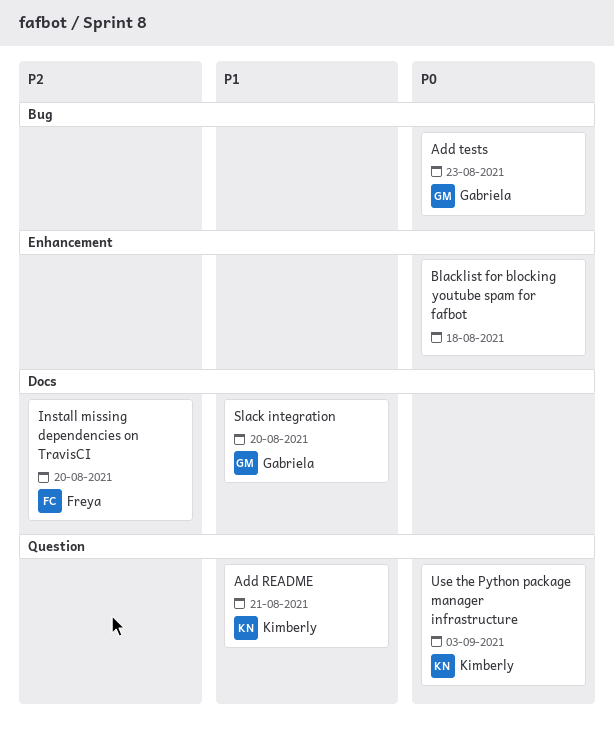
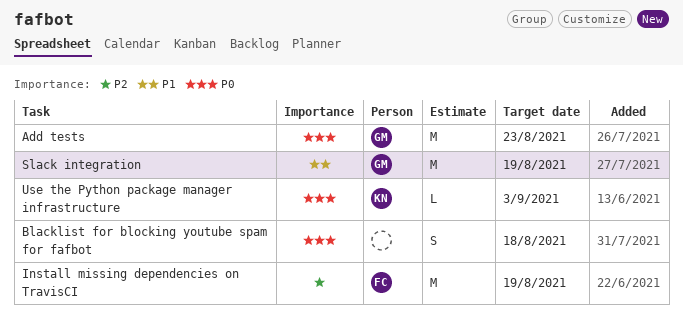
Add README: present -> none
Install missing dependencies on TravisCI, due: Aug 20 -> Aug 19
Slack integration, due: Aug 20 -> Aug 19

